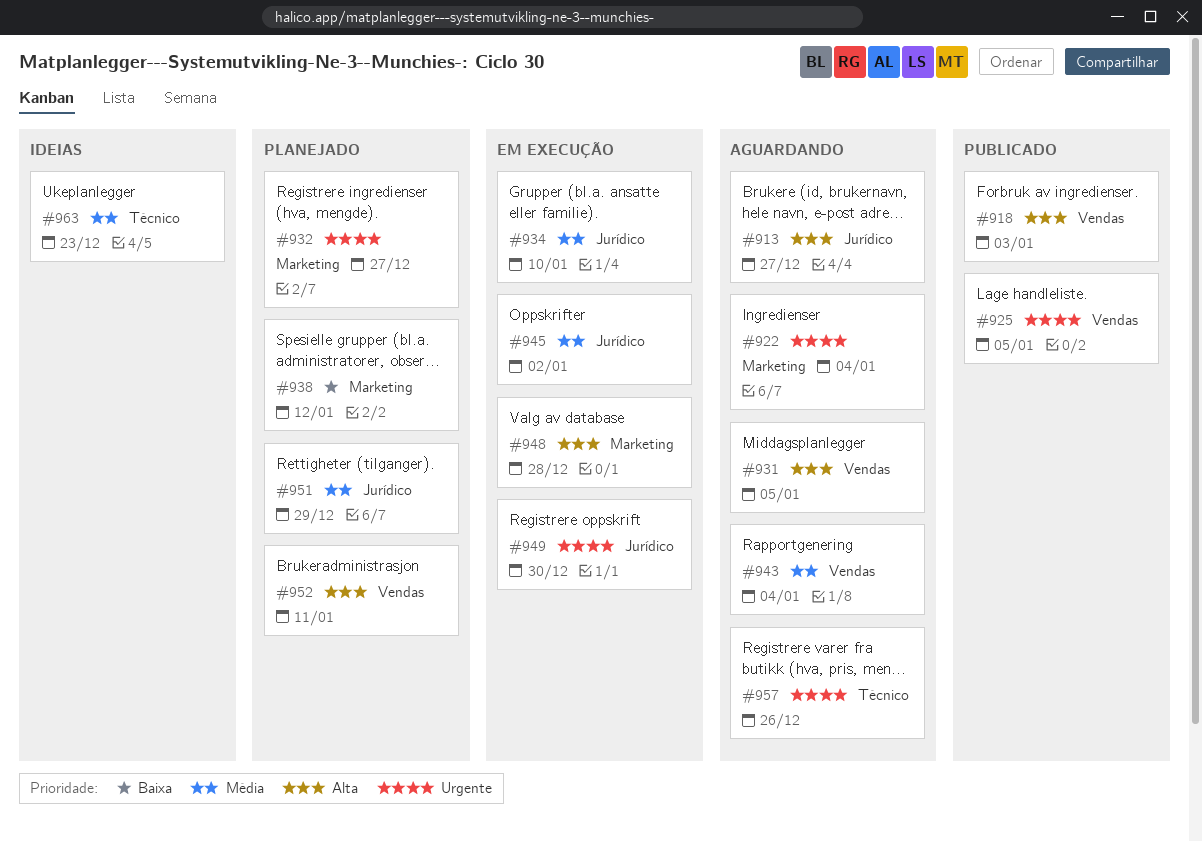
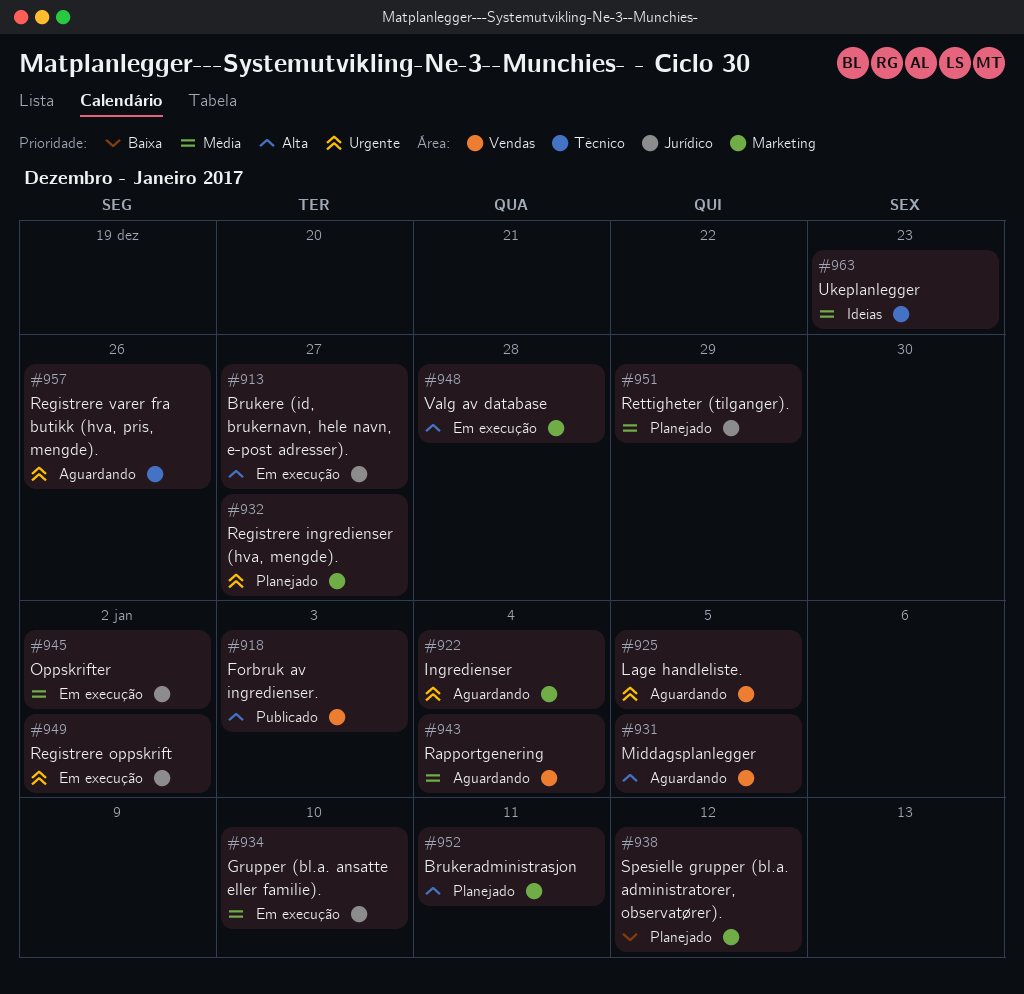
#913, status: Aguardando -> Em execução
#925, status: Publicado -> Aguardando
#949, due: Dec 30 -> Jan 2
#952, label: Vendas -> Marketing

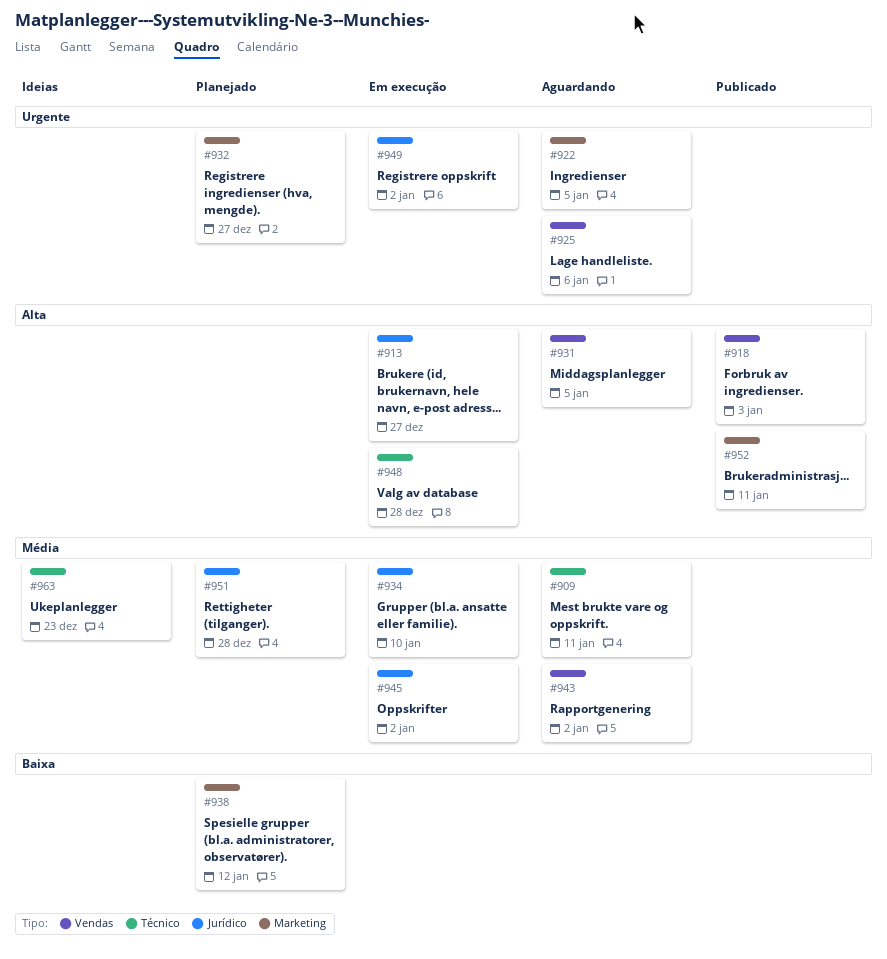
#909: none -> present
#922, due: Jan 4 -> Jan 5
#925, due: Jan 5 -> Jan 6
#943, due: Jan 4 -> Jan 2
#948, label: Marketing -> Técnico
#951, due: Dec 29 -> Dec 28
#952, status: Planejado -> Publicado
#957: present -> none

